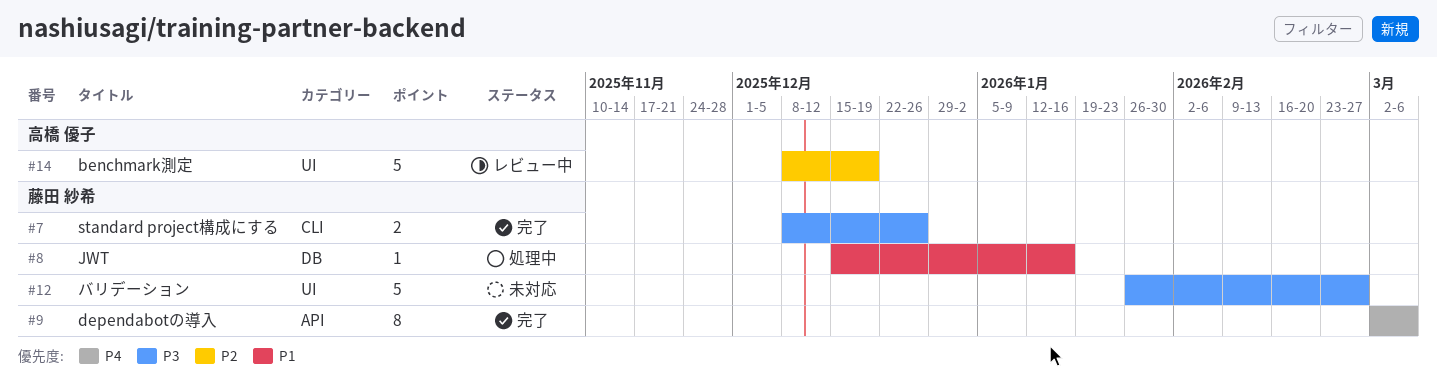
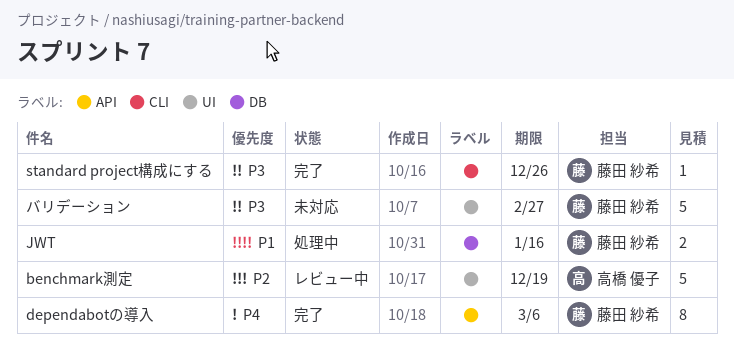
JWT, estimate: 1 -> 2
standard project構成にする, estimate: 2 -> 1

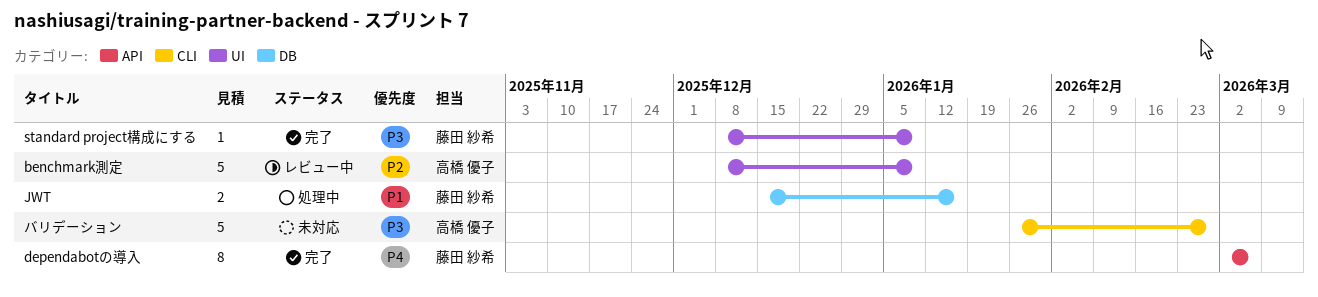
benchmark測定, due: Dec 19 -> Jan 9
standard project構成にする, label: CLI -> UI
standard project構成にする, due: Dec 26 -> Jan 9
バリデーション, owner: 藤田 紗希 -> 高橋 優子
バリデーション, label: UI -> CLI

